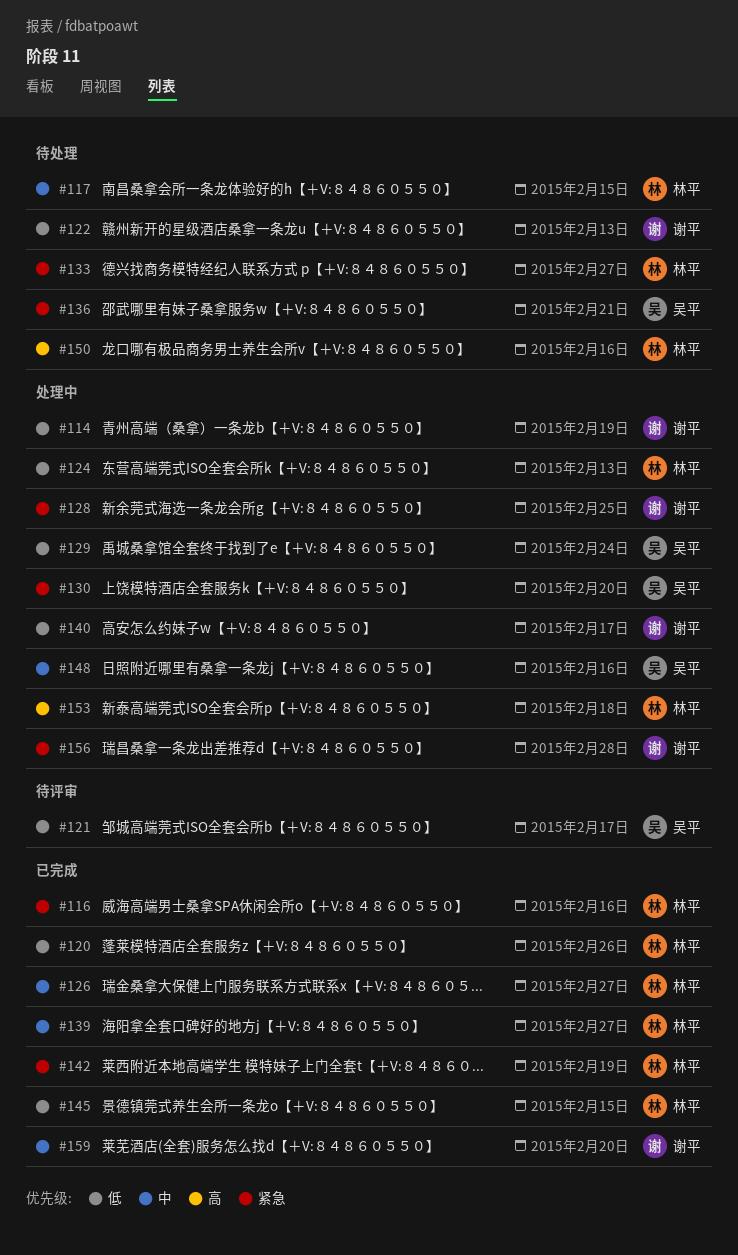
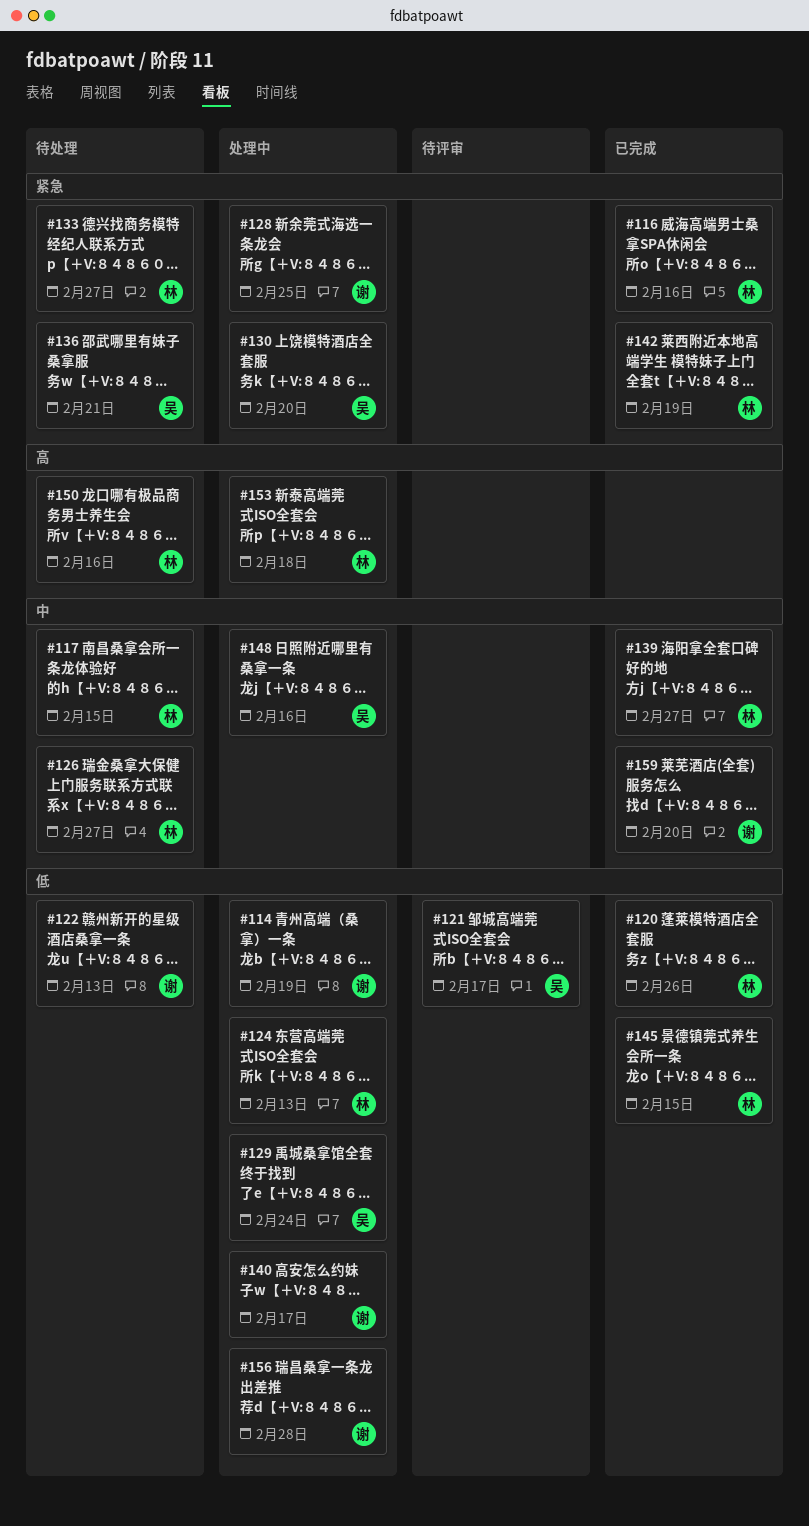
#126, status: 已完成 -> 待处理
#156, priority: 紧急 -> 低

